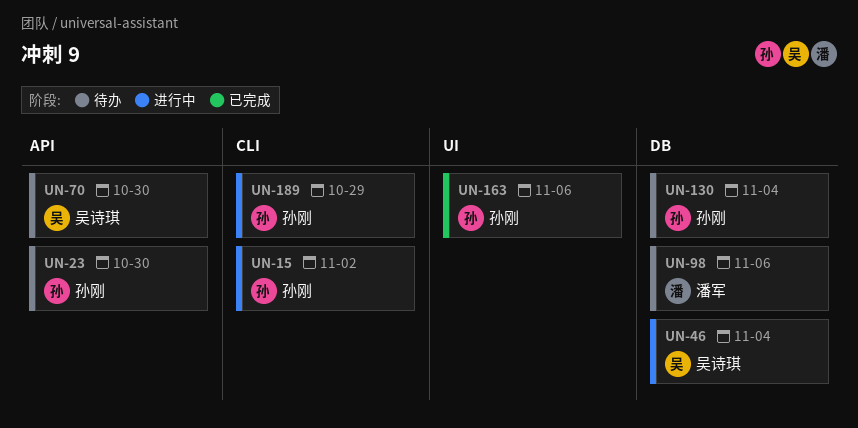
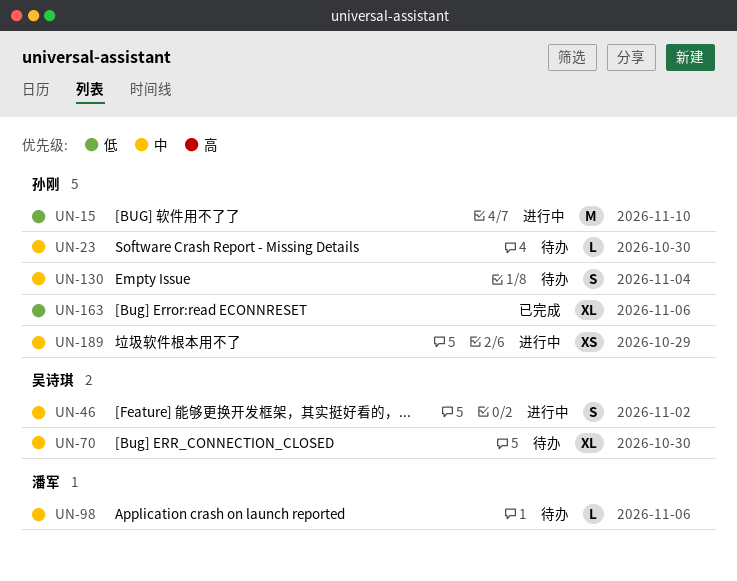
UN-15, due: Nov 2 -> Nov 10
UN-46, due: Nov 4 -> Nov 2

